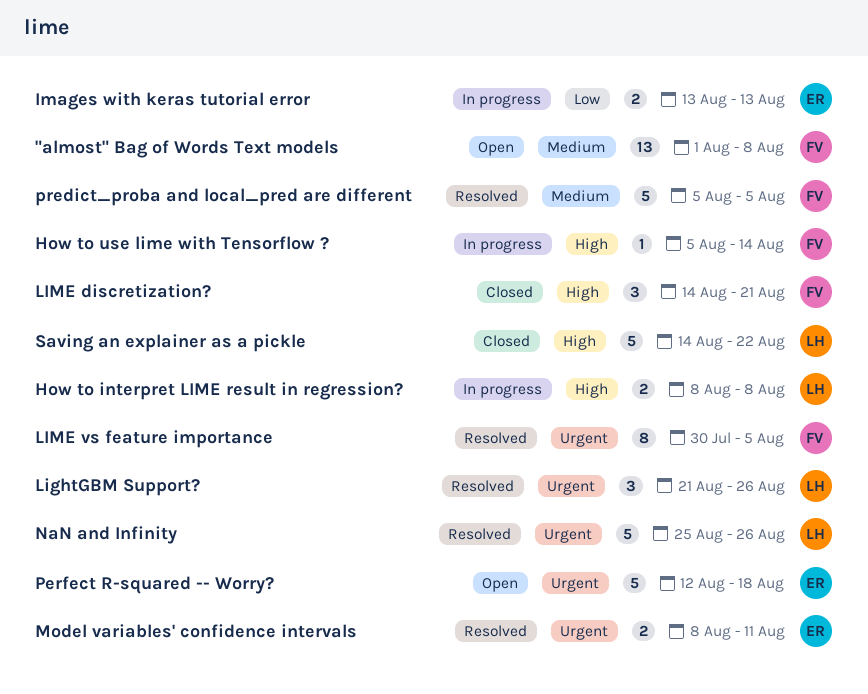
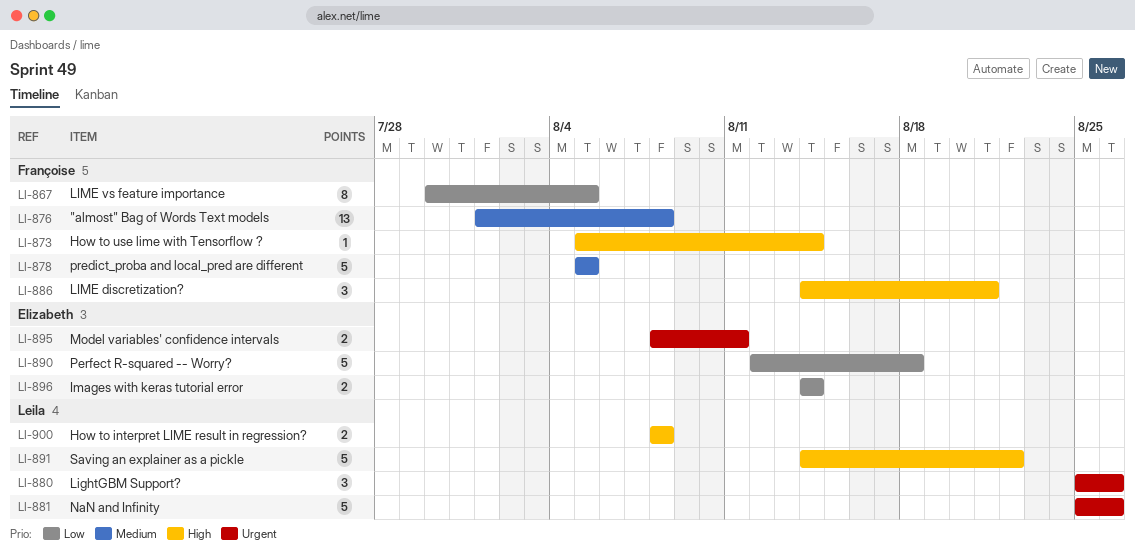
Images with keras tutorial error, start: Aug 13 -> Aug 14
Images with keras tutorial error, due: Aug 13 -> Aug 14
LightGBM Support?, start: Aug 21 -> Aug 25
LIME vs feature importance, priority: Urgent -> Low
Perfect R-squared -- Worry?, priority: Urgent -> Low

